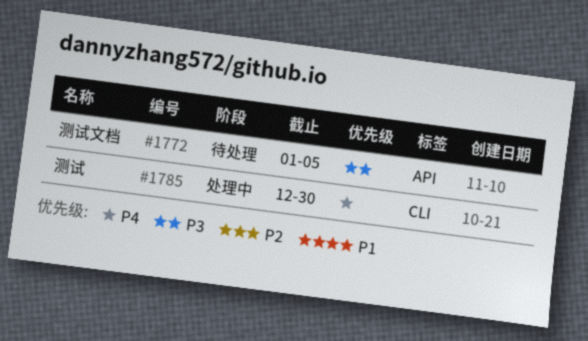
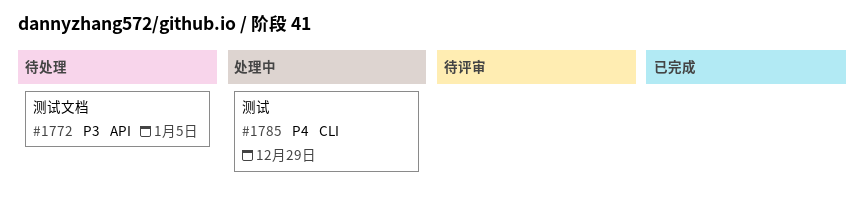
#1785, due: Dec 30 -> Dec 29

